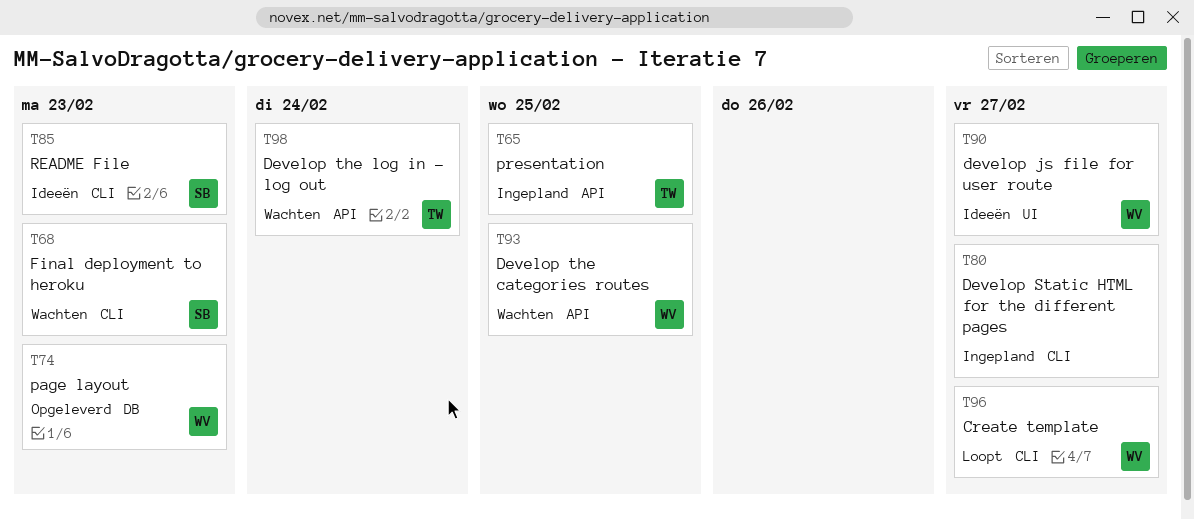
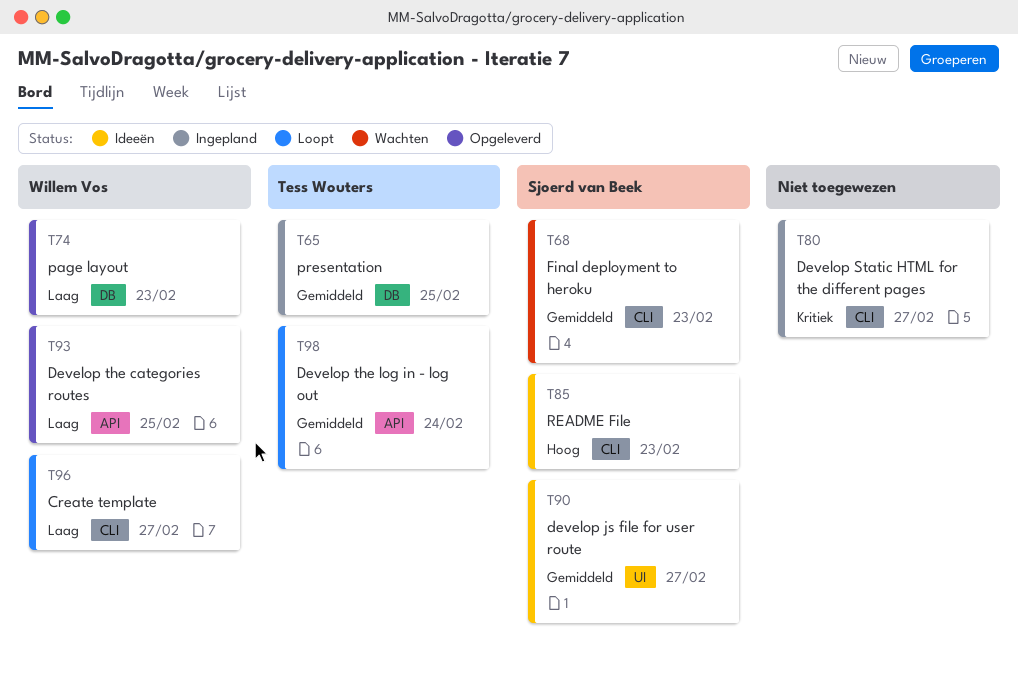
T65, label: API -> DB
T90, owner: Willem Vos -> Sjoerd van Beek
T93, status: Wachten -> Opgeleverd
T98, status: Wachten -> Loopt

